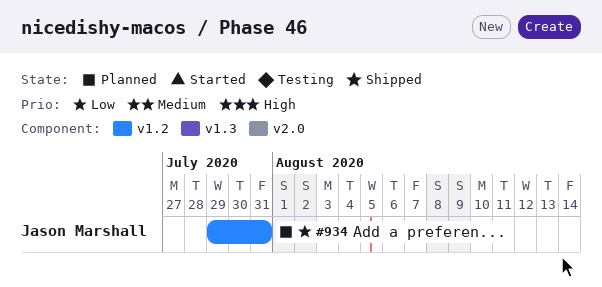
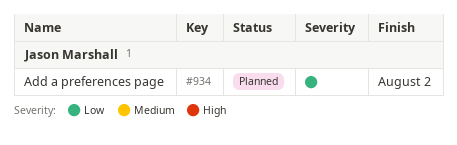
#934, due: Jul 31 -> Aug 2

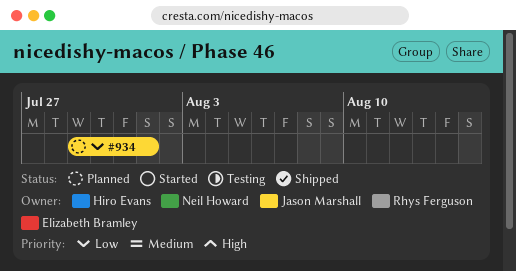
#934, due: Aug 2 -> Aug 1

